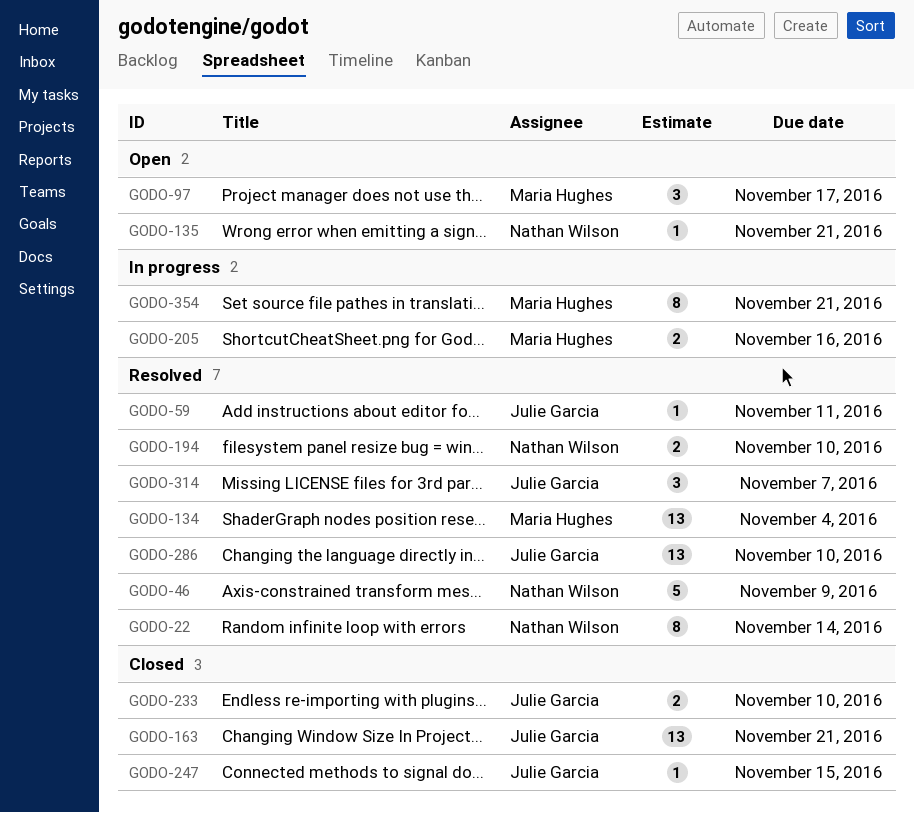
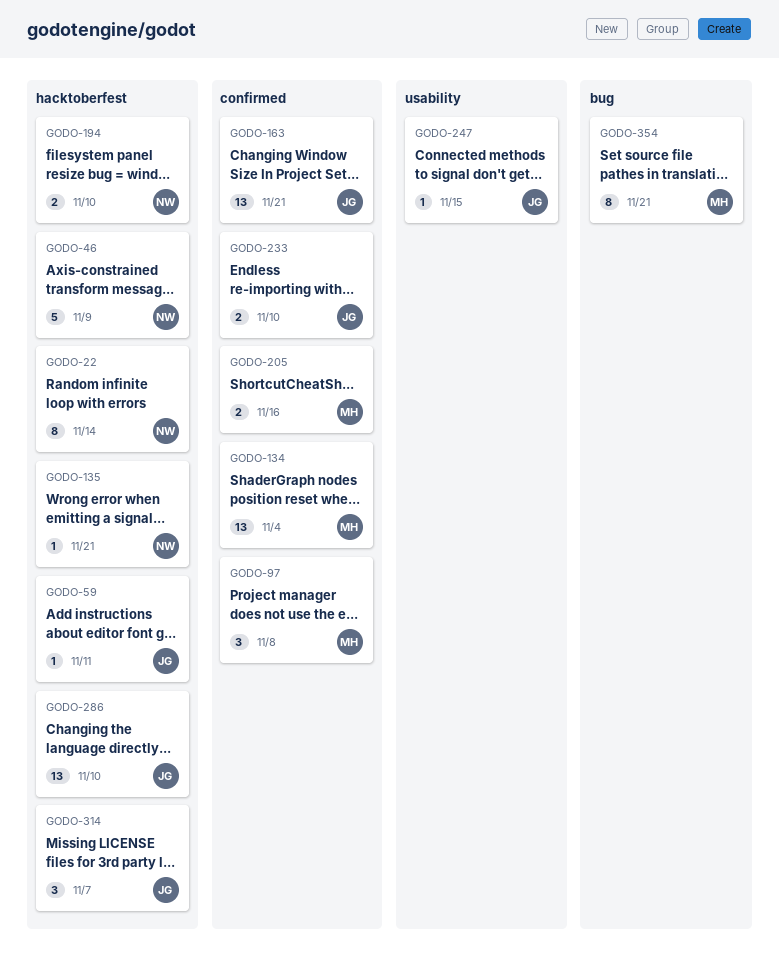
GODO-97, due: Nov 17 -> Nov 8

